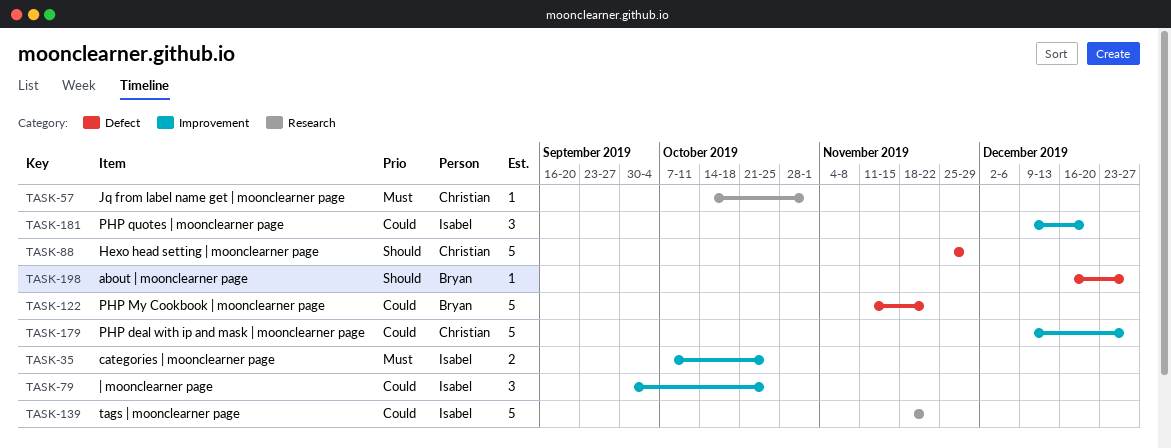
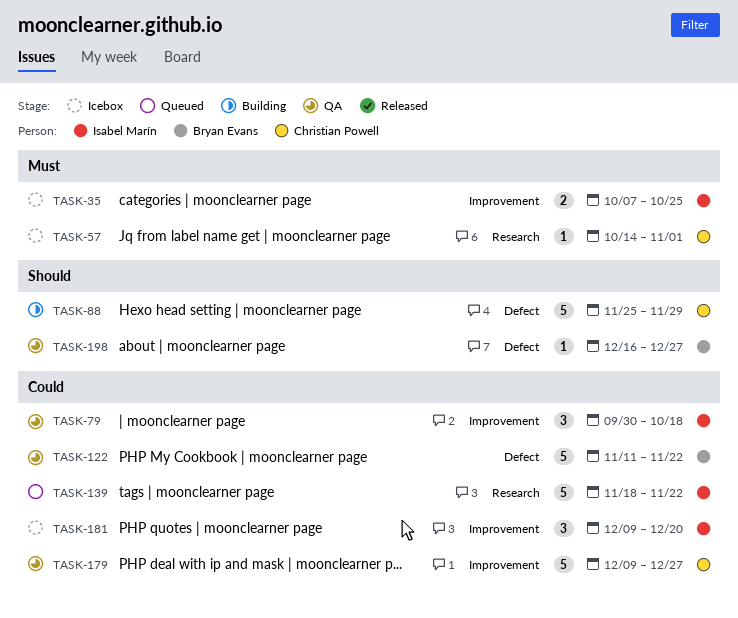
TASK-79, due: Oct 25 -> Oct 18

